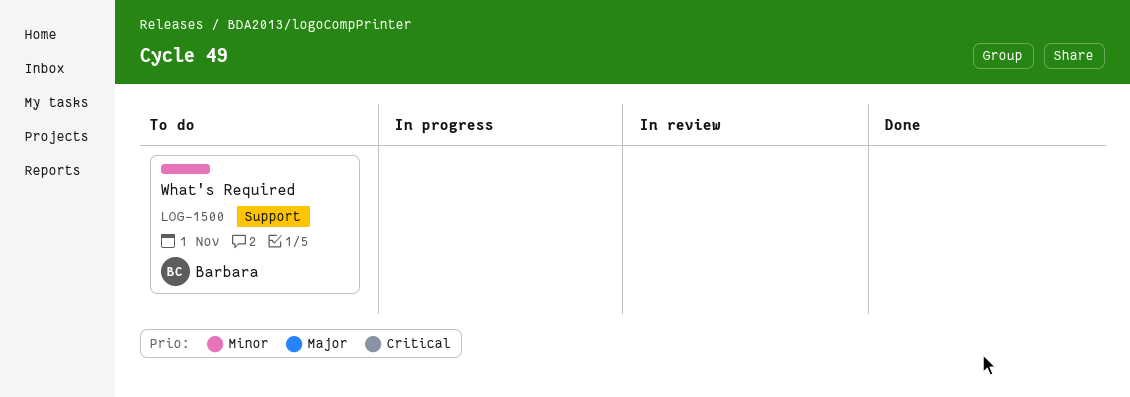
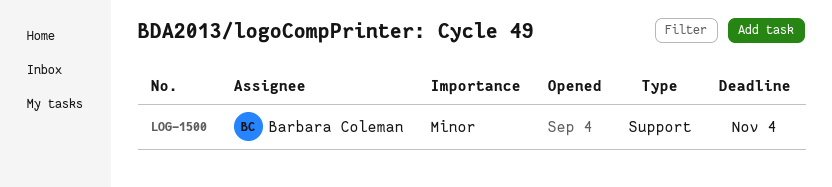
LOG-1500, due: Nov 1 -> Nov 4

